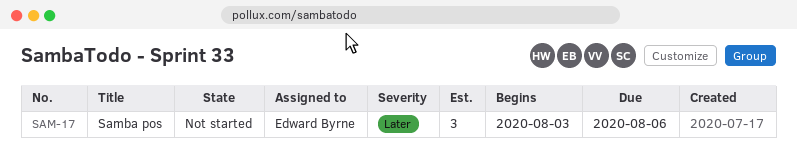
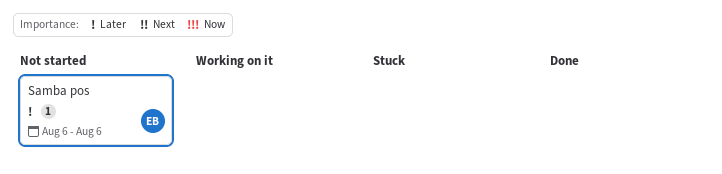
Samba pos, estimate: 3 -> 1
Samba pos, start: Aug 3 -> Aug 6

